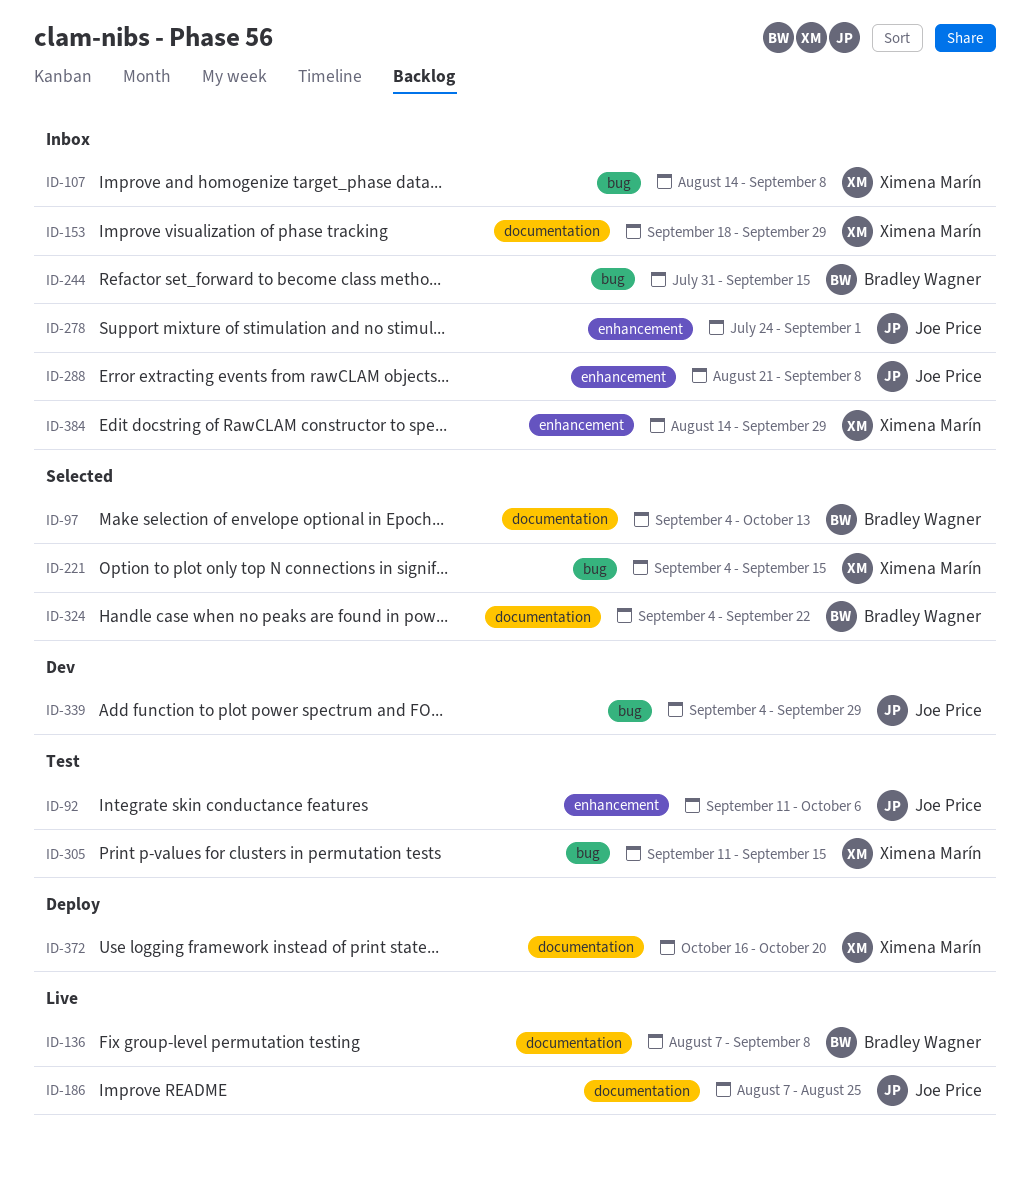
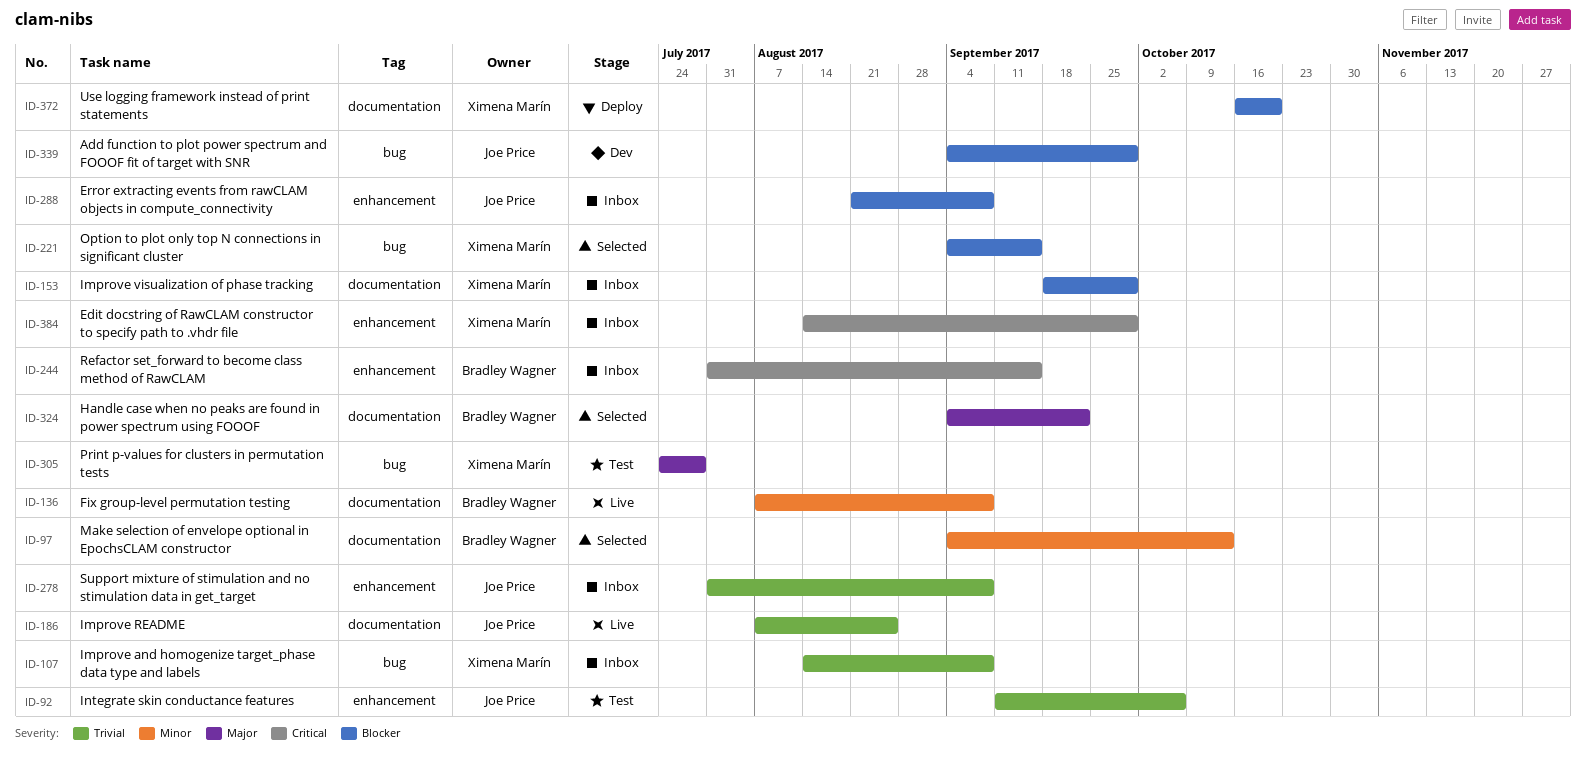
ID-244, label: bug -> enhancement
ID-278, start: Jul 24 -> Jul 31
ID-278, due: Sep 1 -> Sep 8
ID-305, start: Sep 11 -> Jul 24
ID-305, due: Sep 15 -> Jul 28

